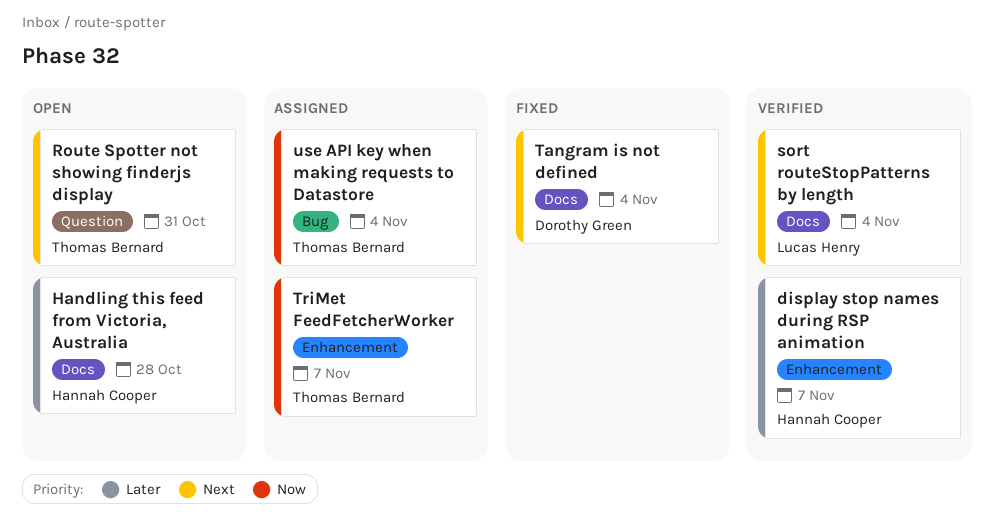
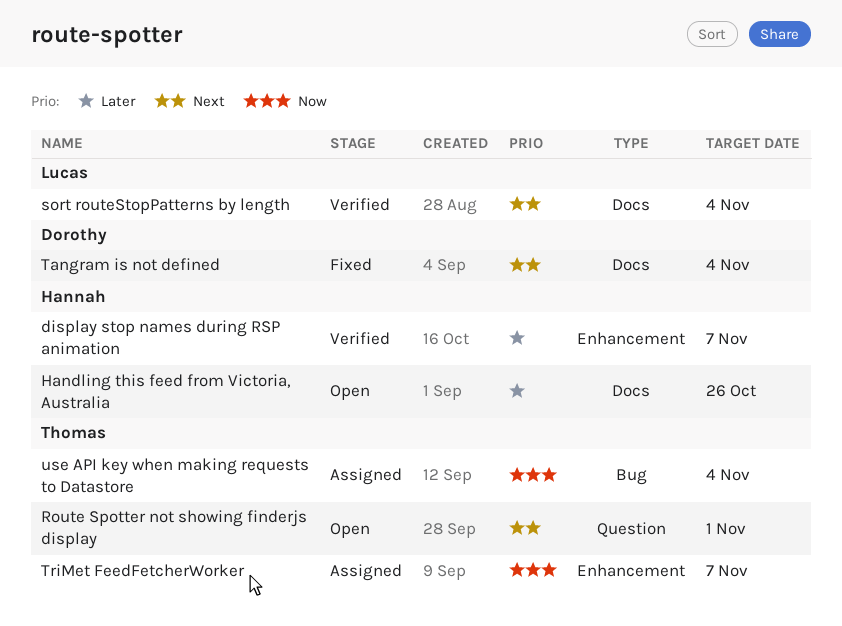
Handling this feed from Victoria, Australia, due: Oct 28 -> Oct 26
Route Spotter not showing finderjs display, due: Oct 31 -> Nov 1

